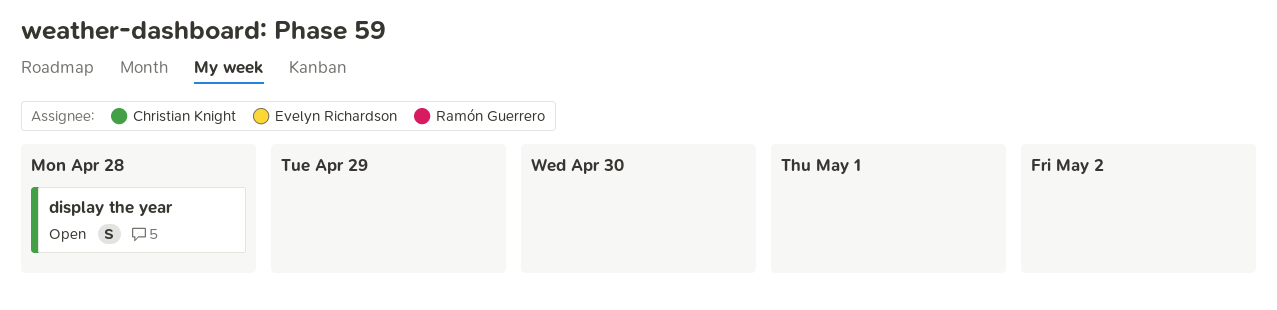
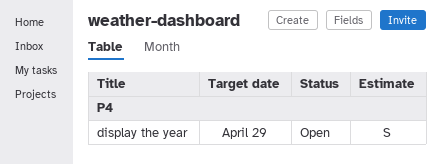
display the year, due: Apr 28 -> Apr 29

